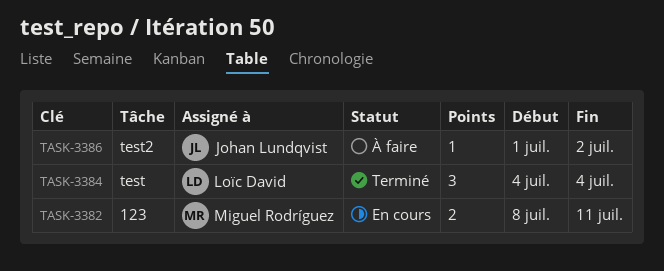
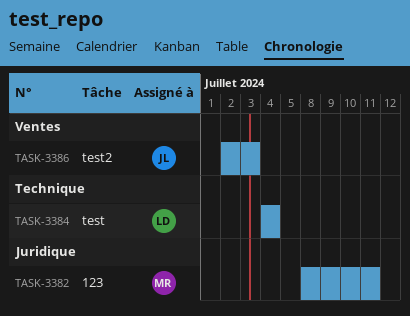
TASK-3386, start: Jul 1 -> Jul 2
TASK-3386, due: Jul 2 -> Jul 3

